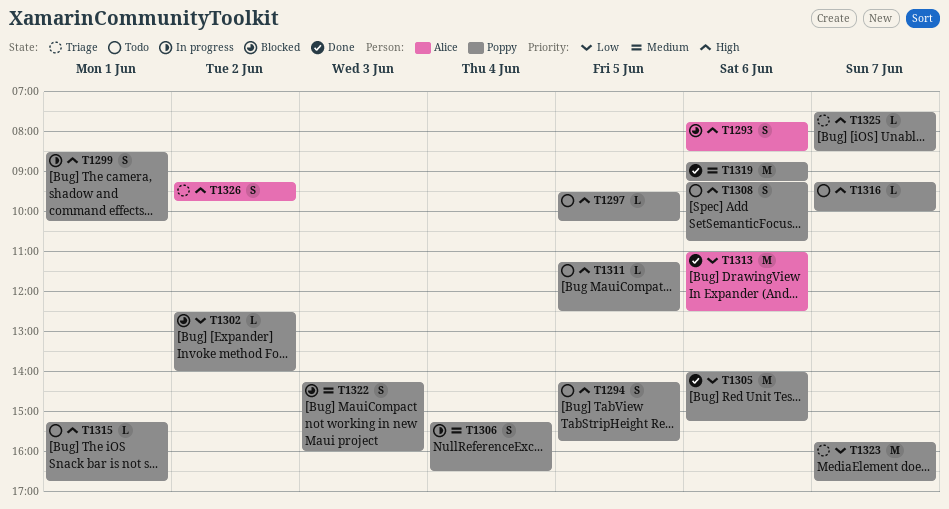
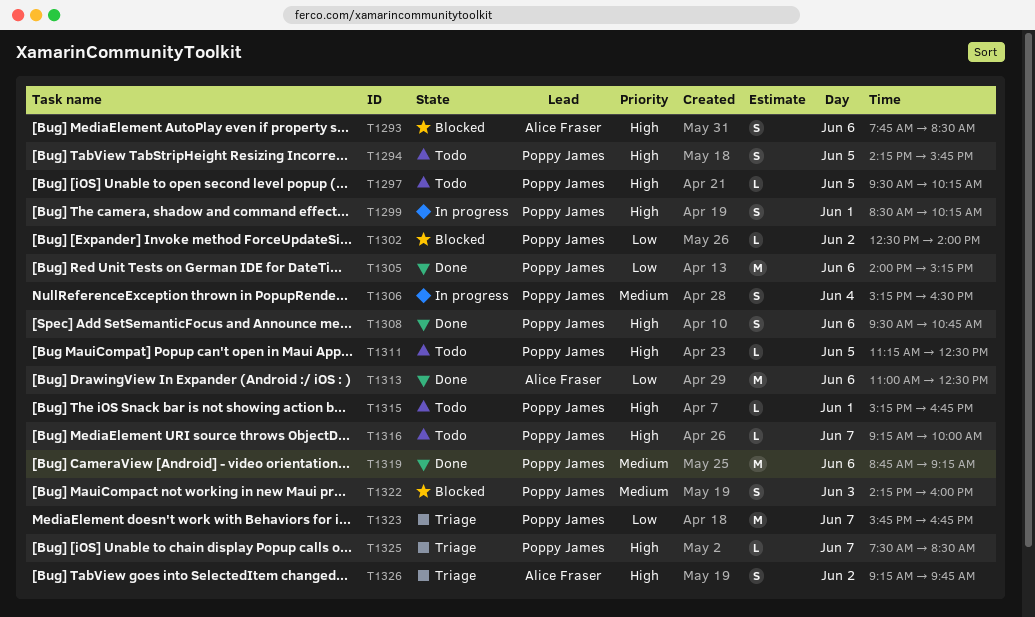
T1308, status: Todo -> Done
T1308, begins: 09:15 -> 09:30

